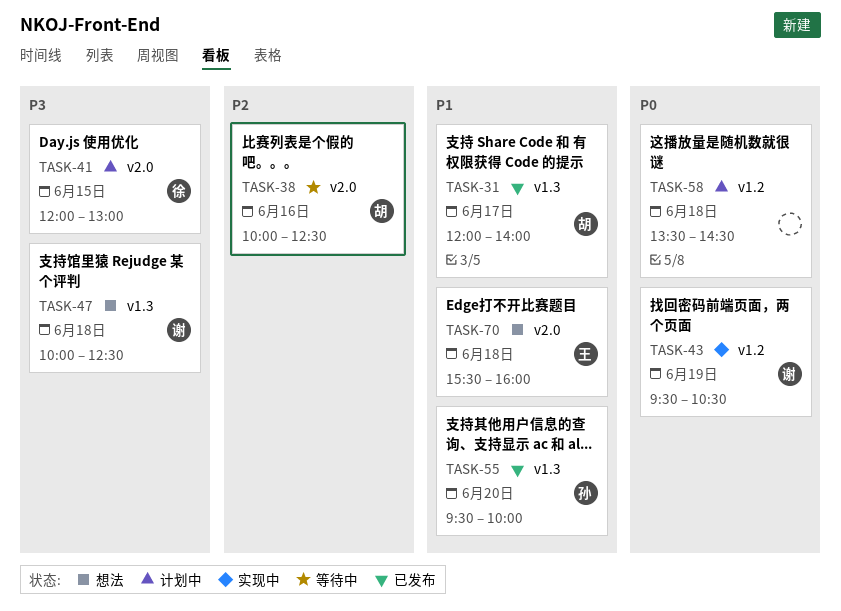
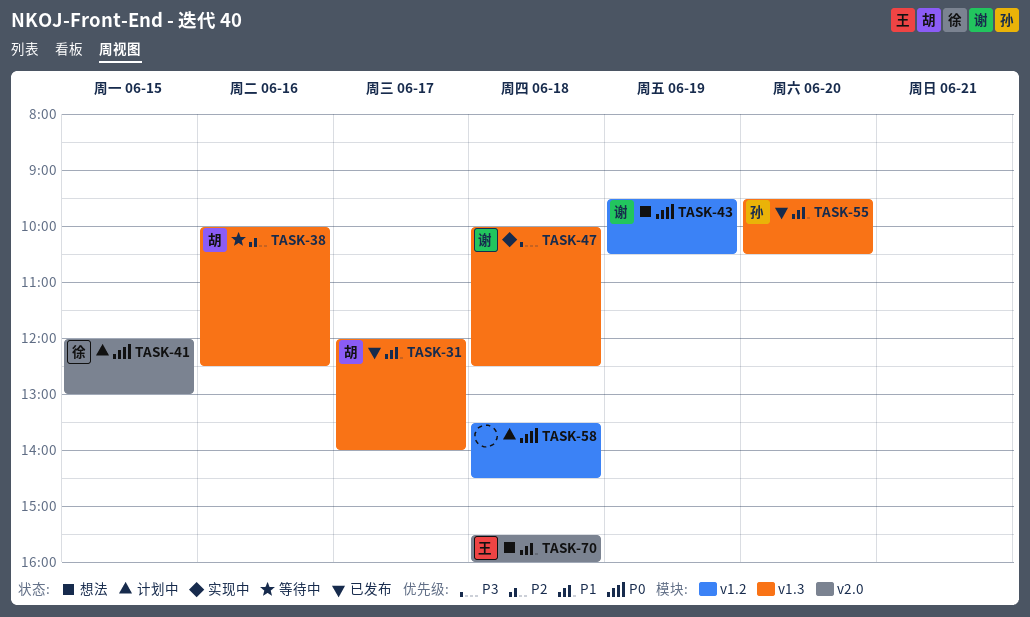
TASK-38, label: v2.0 -> v1.3
TASK-41, priority: P3 -> P0
TASK-43, status: 实现中 -> 想法
TASK-47, status: 想法 -> 实现中
TASK-55, ends: 10:00 -> 10:30

